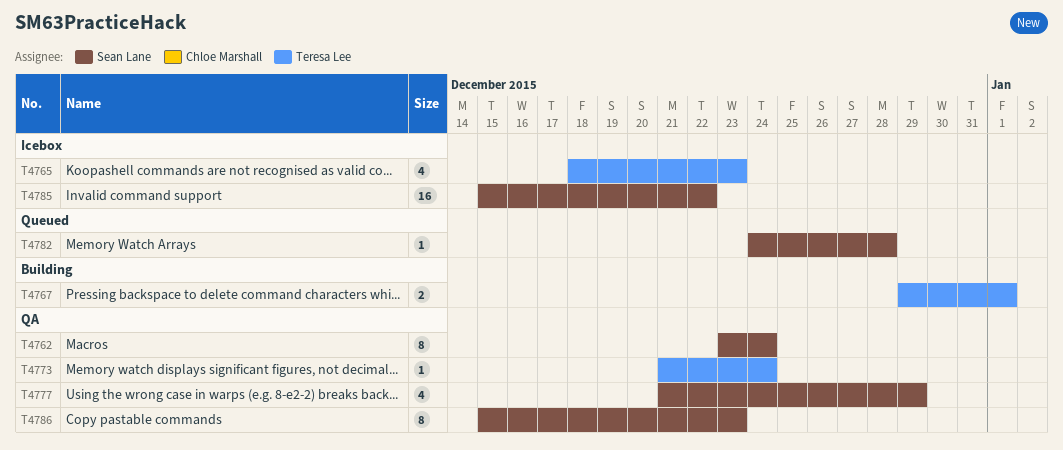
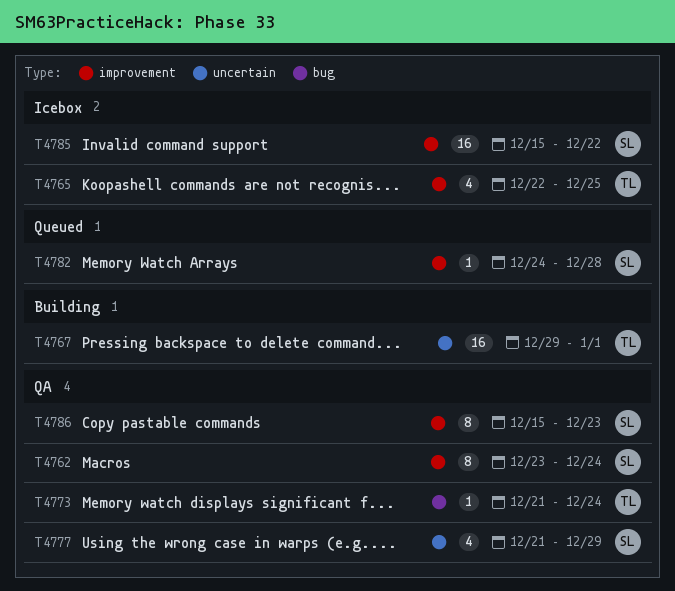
T4765, start: Dec 18 -> Dec 22
T4765, due: Dec 23 -> Dec 25
T4767, estimate: 2 -> 16

